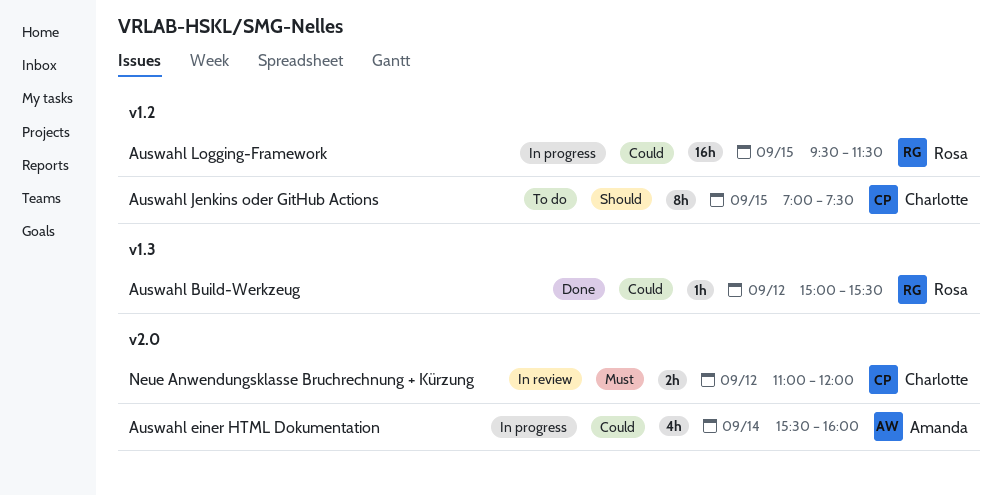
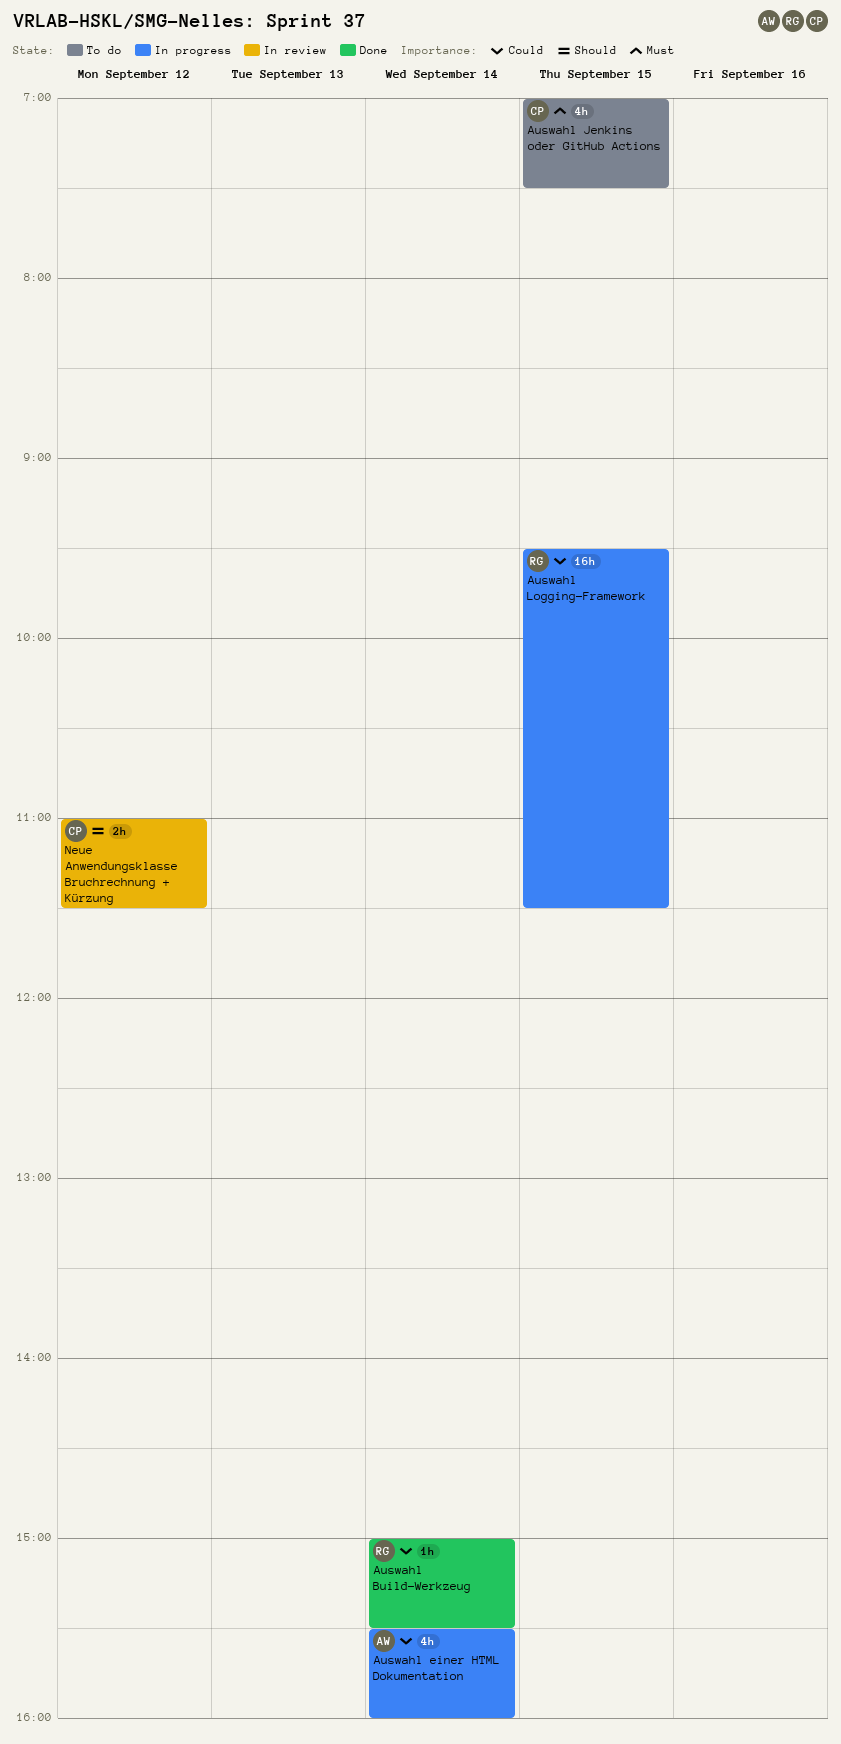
Auswahl Build-Werkzeug, day: Sep 12 -> Sep 14
Auswahl Jenkins oder GitHub Actions, priority: Should -> Must
Auswahl Jenkins oder GitHub Actions, estimate: 8h -> 4h
Neue Anwendungsklasse Bruchrechnung + Kürzung, priority: Must -> Should
Neue Anwendungsklasse Bruchrechnung + Kürzung, ends: 12:00 -> 11:30

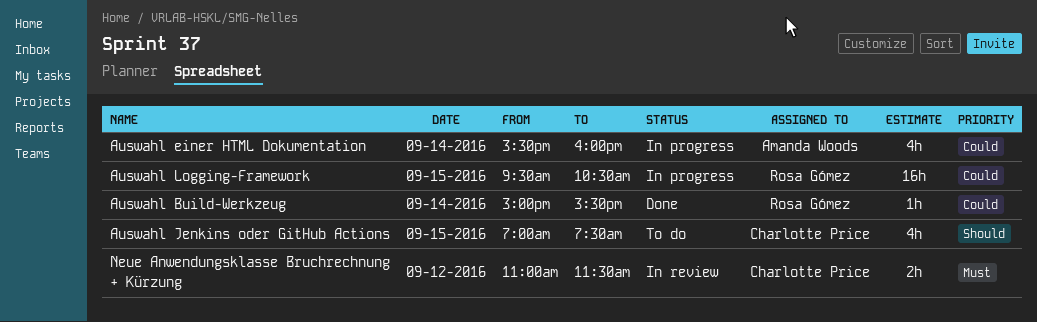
Auswahl Jenkins oder GitHub Actions, priority: Must -> Should
Auswahl Logging-Framework, ends: 11:30 -> 10:30
Neue Anwendungsklasse Bruchrechnung + Kürzung, priority: Should -> Must

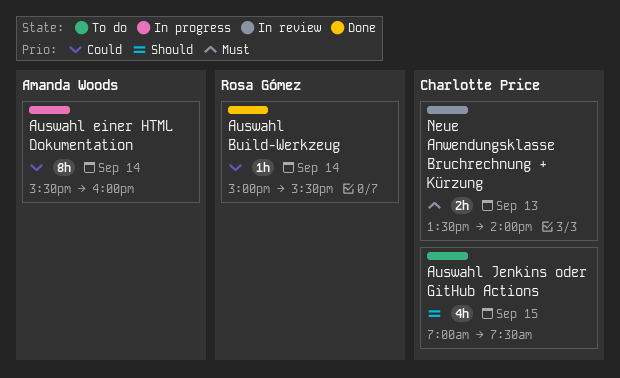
Auswahl einer HTML Dokumentation, estimate: 4h -> 8h
Auswahl Logging-Framework: present -> none
Neue Anwendungsklasse Bruchrechnung + Kürzung, day: Sep 12 -> Sep 13
Neue Anwendungsklasse Bruchrechnung + Kürzung, begins: 11:00 -> 13:30
Neue Anwendungsklasse Bruchrechnung + Kürzung, ends: 11:30 -> 14:00

